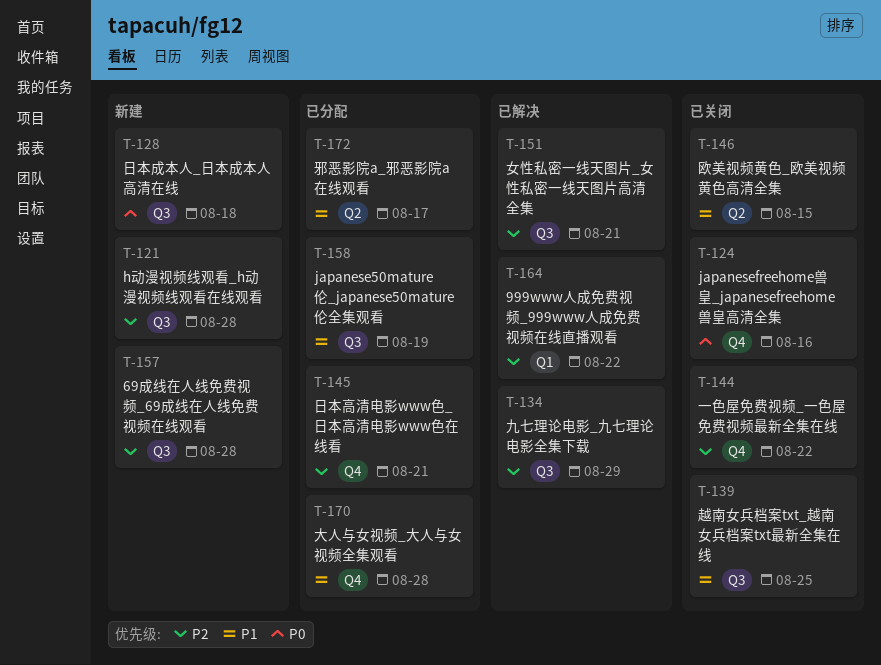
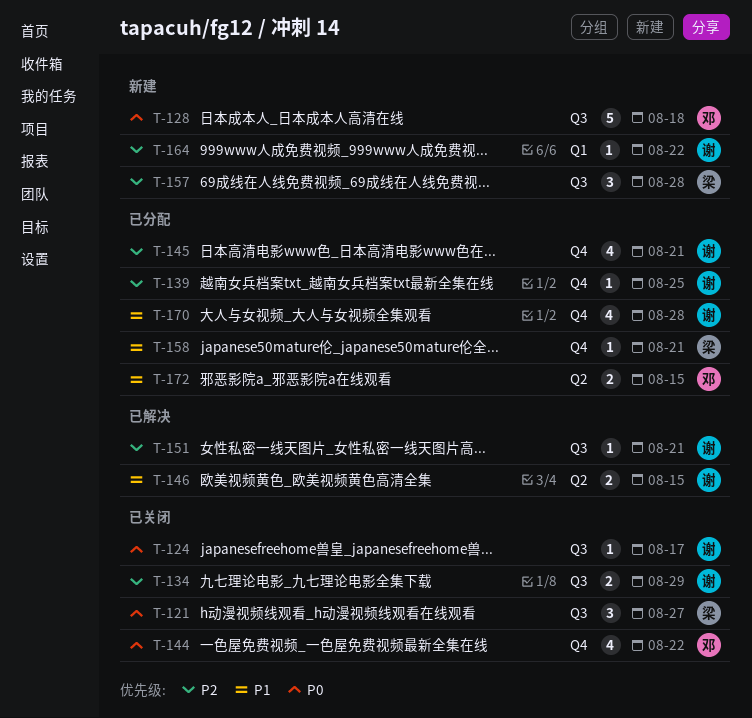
T-121, status: 新建 -> 已关闭
T-121, priority: P2 -> P0
T-121, due: Aug 28 -> Aug 27
T-124, label: Q4 -> Q3
T-124, due: Aug 16 -> Aug 17
T-134, status: 已解决 -> 已关闭
T-139, status: 已关闭 -> 已分配
T-139, priority: P1 -> P2
T-139, label: Q3 -> Q4
T-144, priority: P2 -> P0
T-146, status: 已关闭 -> 已解决
T-158, label: Q3 -> Q4
T-158, due: Aug 19 -> Aug 21
T-164, status: 已解决 -> 新建
T-172, due: Aug 17 -> Aug 15

